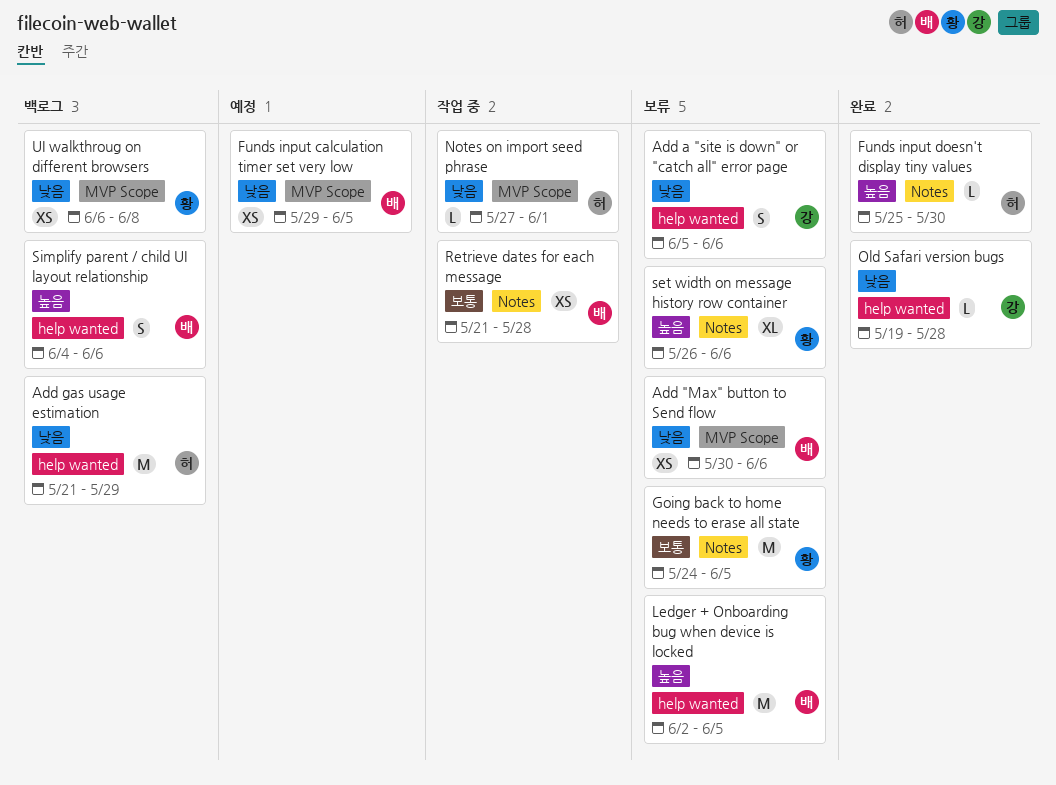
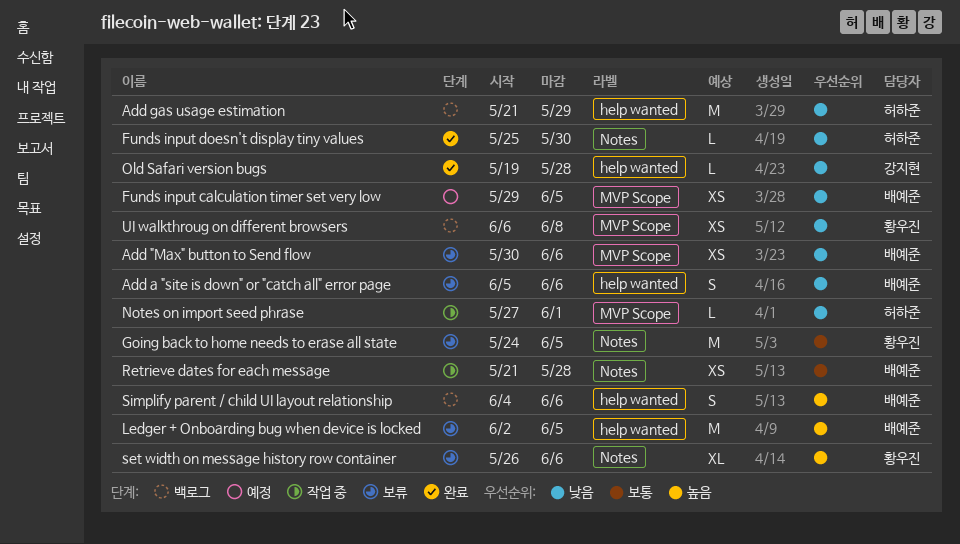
Add a "site is down" or "catch all" error page, owner: 강지현 -> 배예준
Funds input doesn't display tiny values, priority: 높음 -> 낮음

